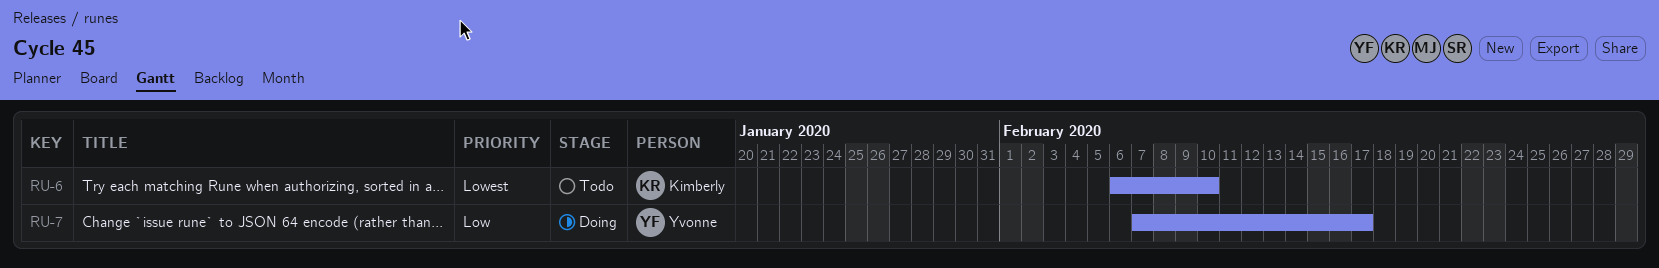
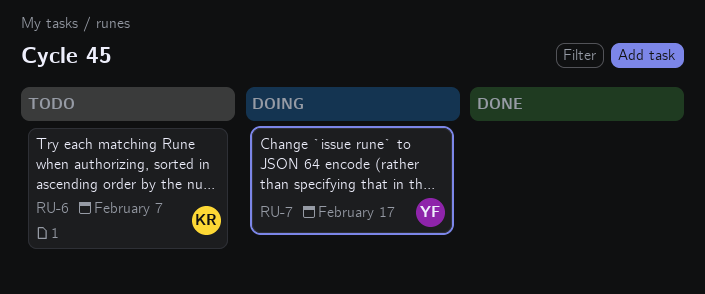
RU-6, due: Feb 10 -> Feb 7

